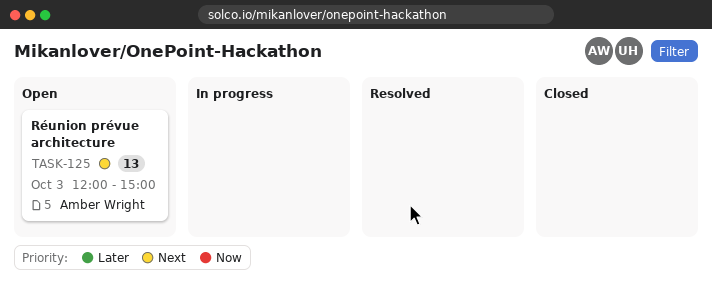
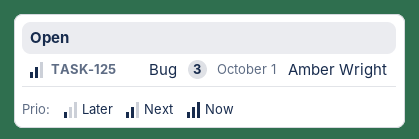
TASK-125, estimate: 13 -> 3
TASK-125, day: Oct 3 -> Oct 1

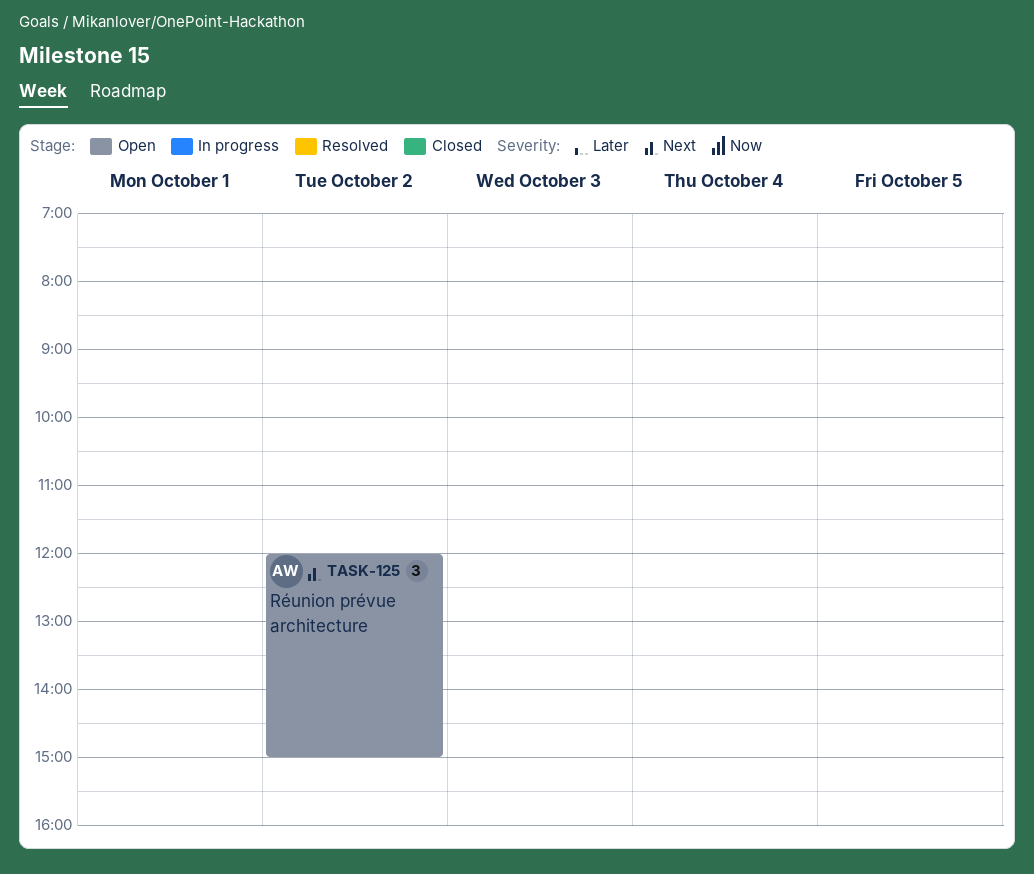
TASK-125, day: Oct 1 -> Oct 2

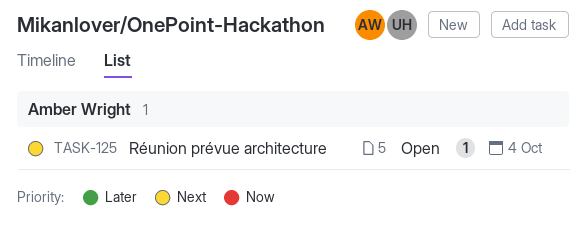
TASK-125, estimate: 3 -> 1
TASK-125, day: Oct 2 -> Oct 4

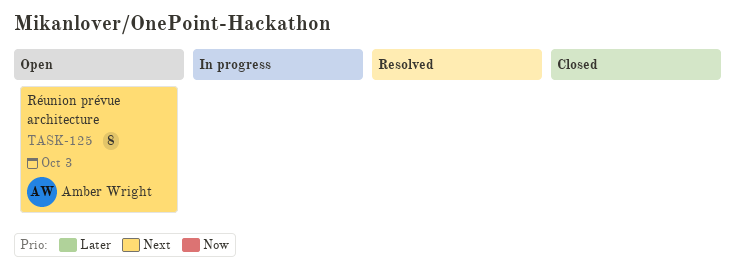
TASK-125, estimate: 1 -> 8
TASK-125, day: Oct 4 -> Oct 3

